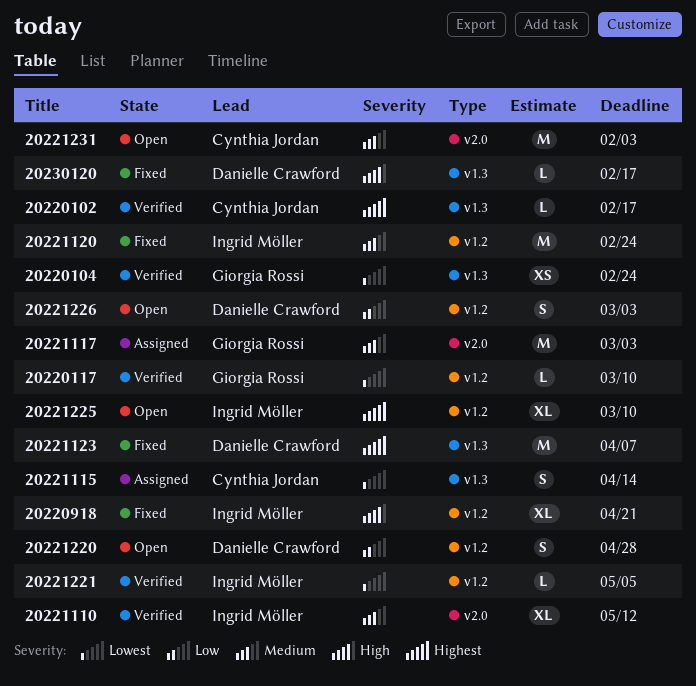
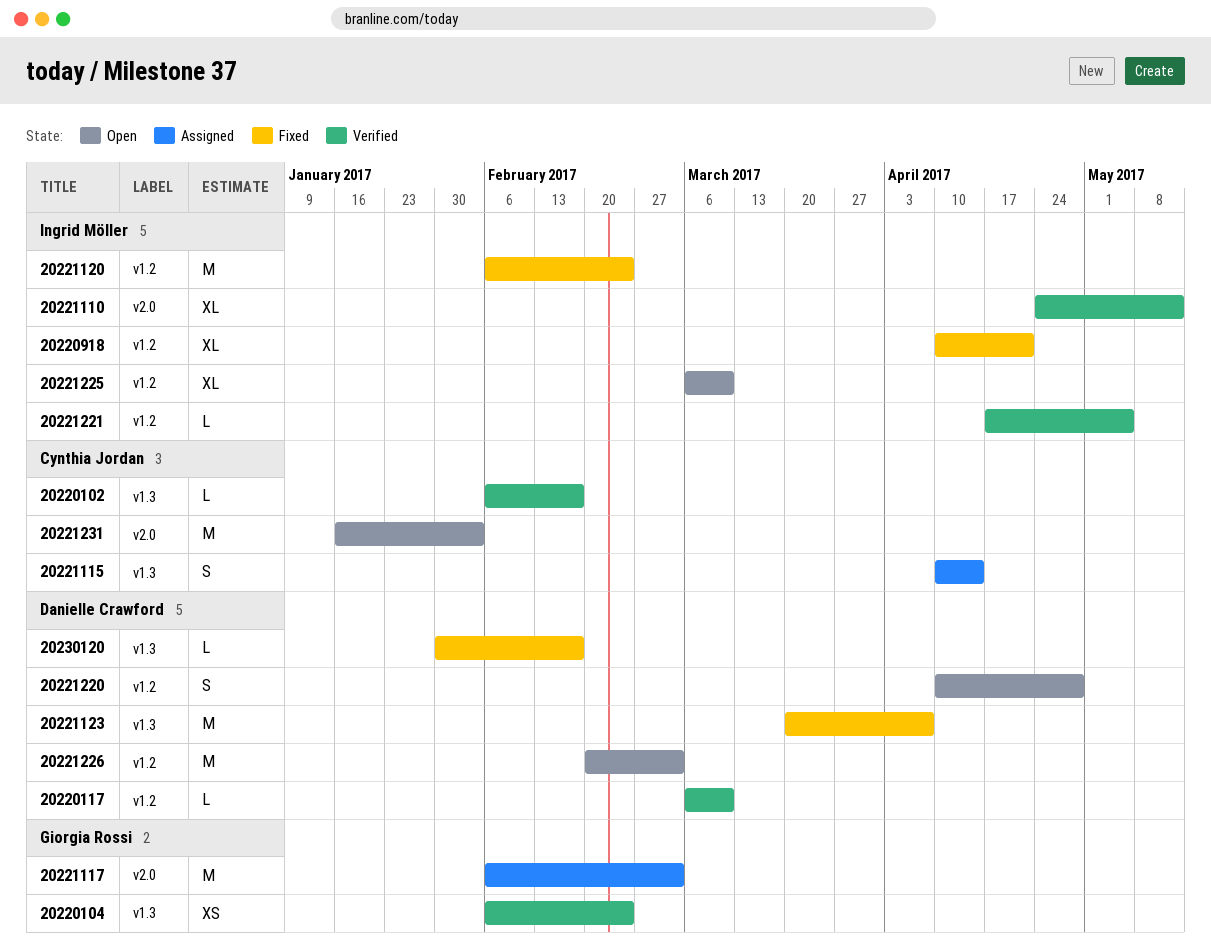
20220117, owner: Giorgia Rossi -> Danielle Crawford
20221226, estimate: S -> M

